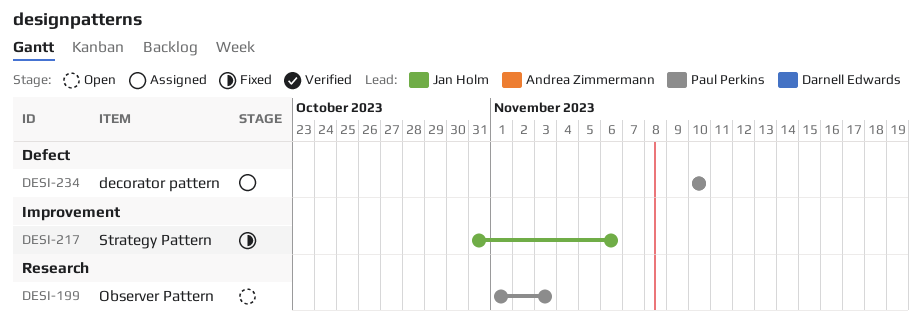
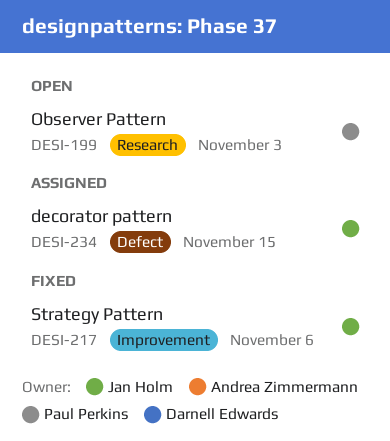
DESI-234, owner: Paul Perkins -> Jan Holm
DESI-234, due: Nov 10 -> Nov 15

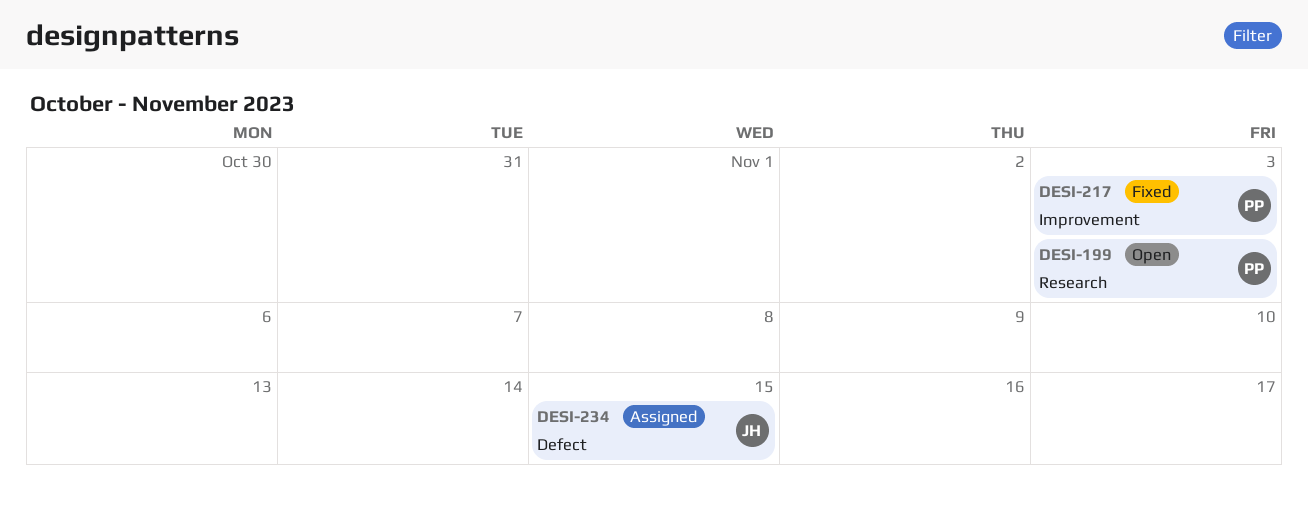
DESI-217, owner: Jan Holm -> Paul Perkins
DESI-217, due: Nov 6 -> Nov 3

